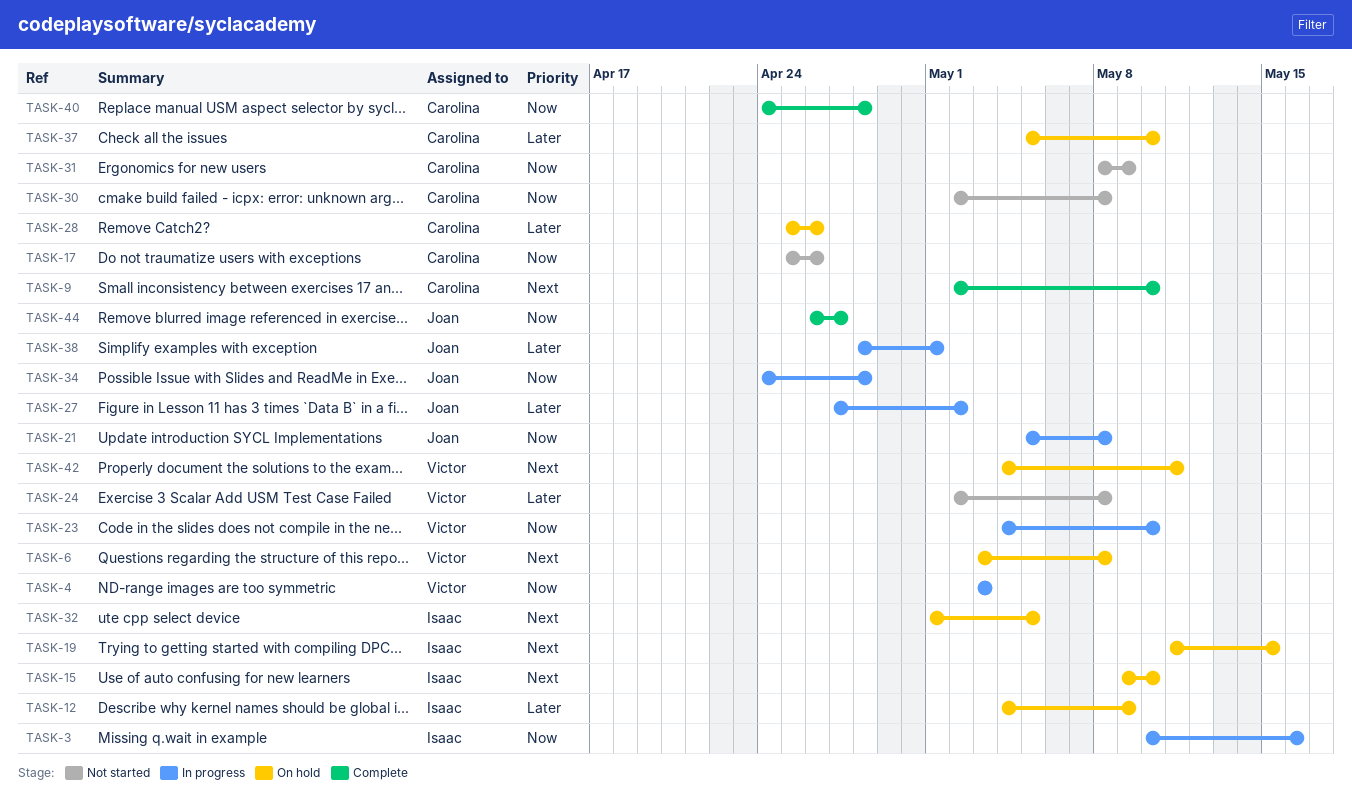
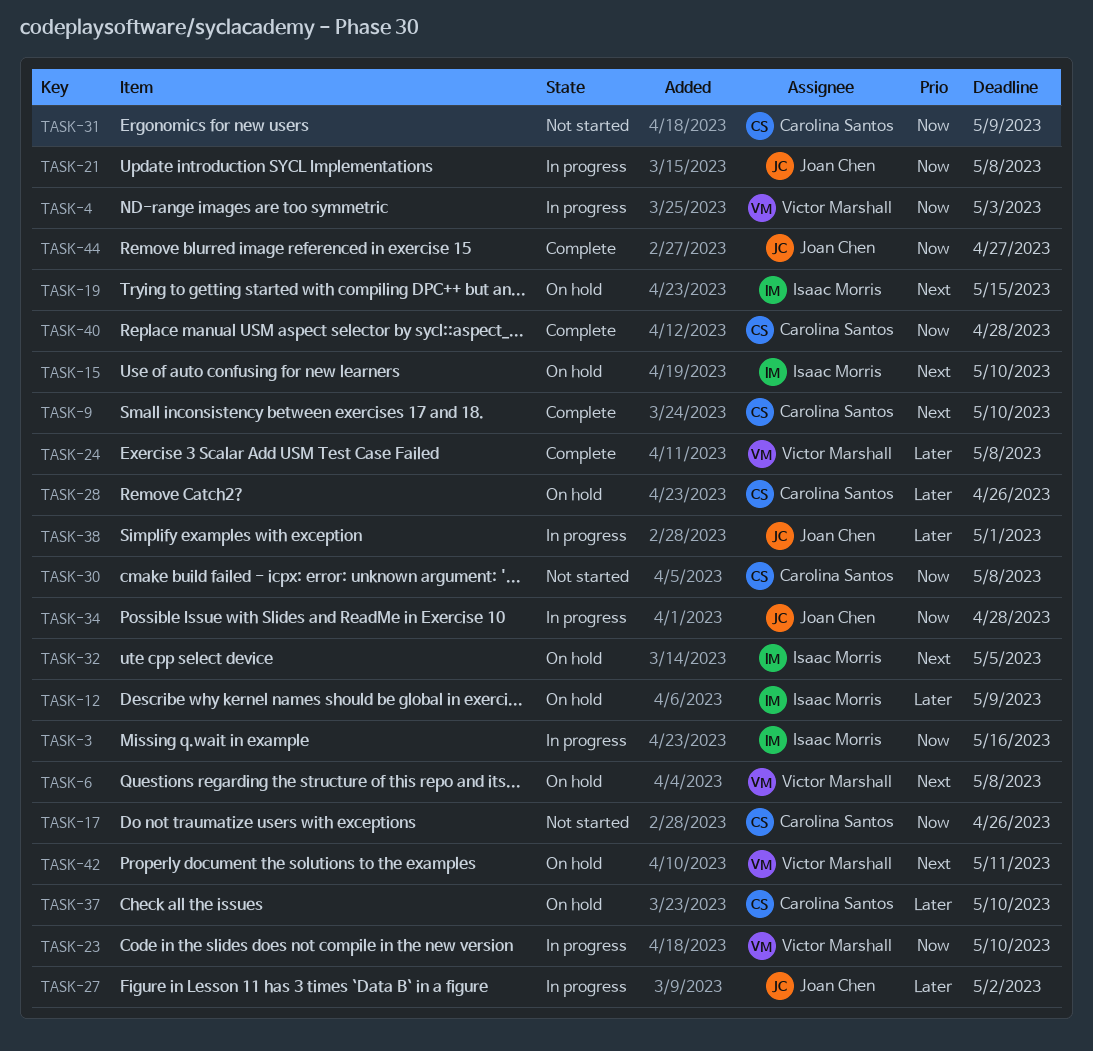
TASK-24, status: Not started -> Complete

